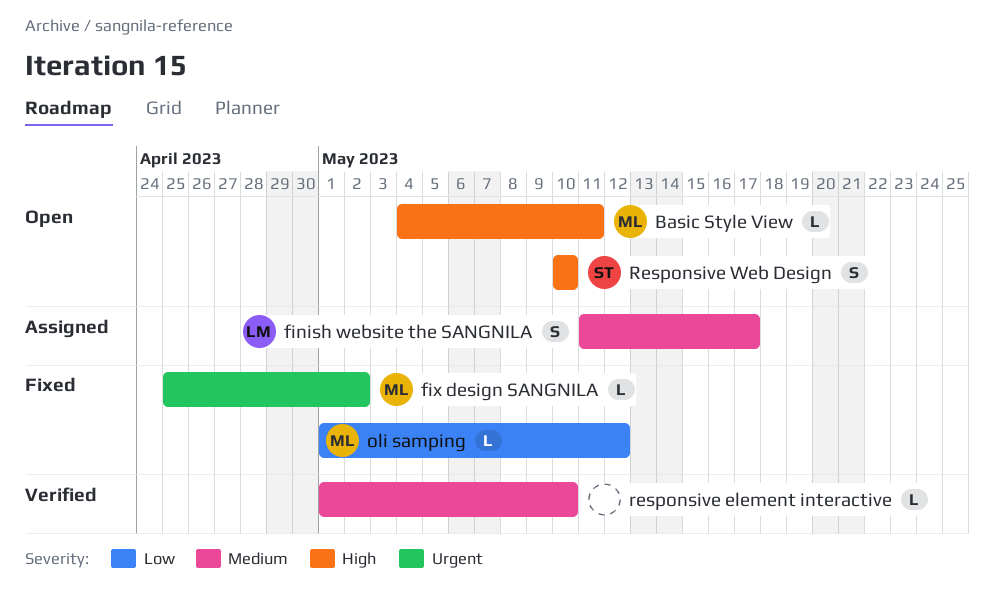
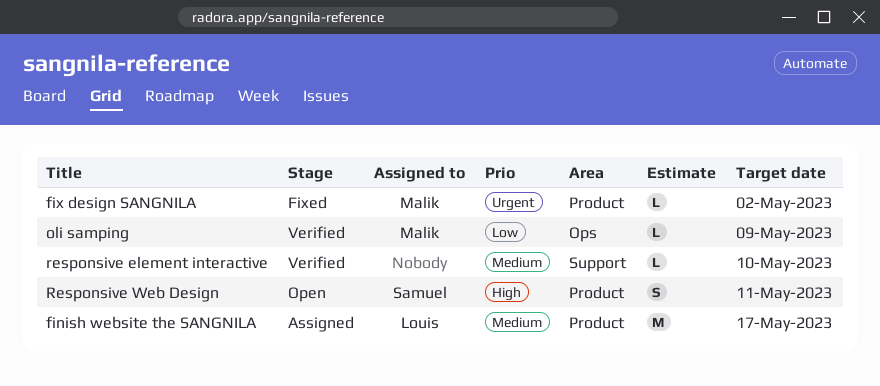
Basic Style View: present -> none
finish website the SANGNILA, estimate: S -> M
oli samping, status: Fixed -> Verified
oli samping, due: May 12 -> May 9
Responsive Web Design, due: May 10 -> May 11

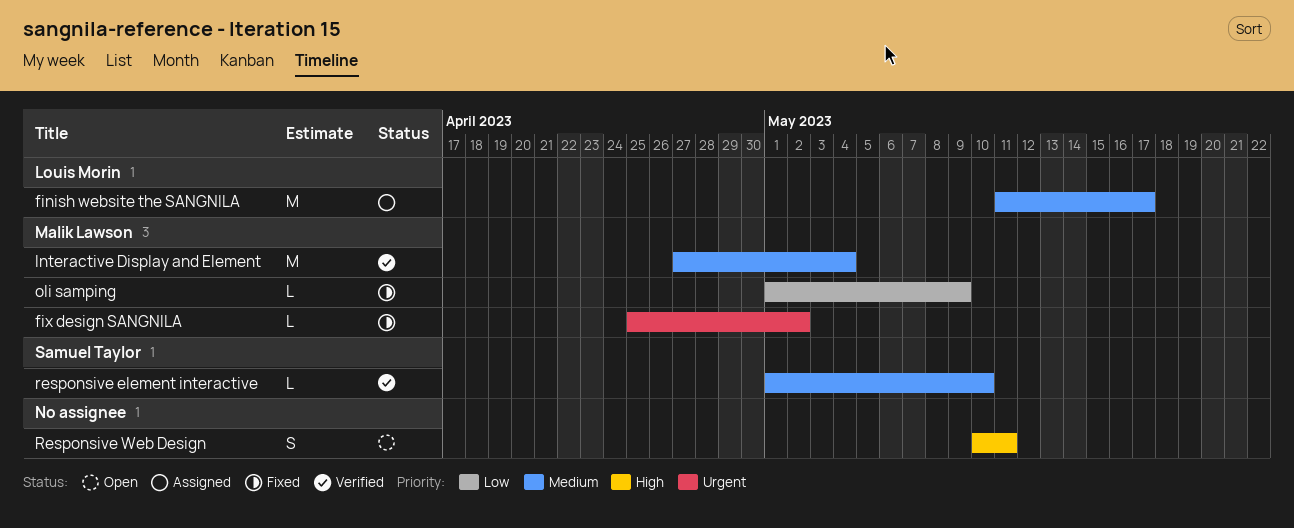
Interactive Display and Element: none -> present
oli samping, status: Verified -> Fixed
responsive element interactive, owner: none -> Samuel Taylor
Responsive Web Design, owner: Samuel Taylor -> none

